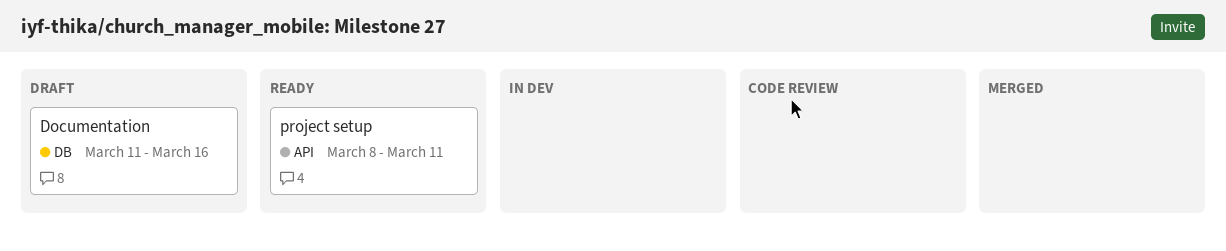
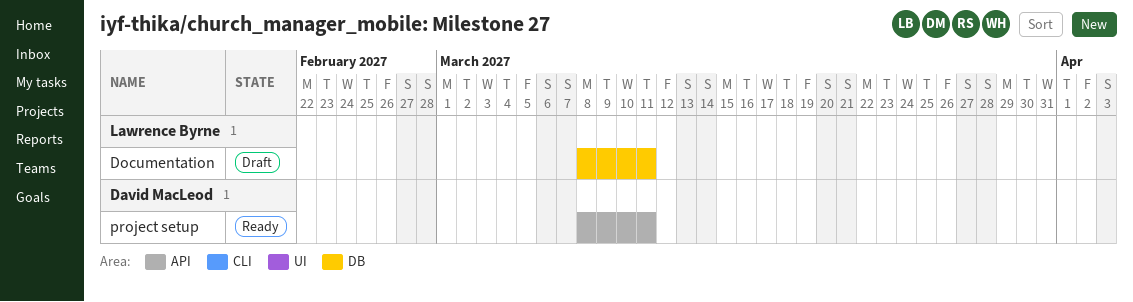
Documentation, start: Mar 11 -> Mar 8
Documentation, due: Mar 16 -> Mar 11

